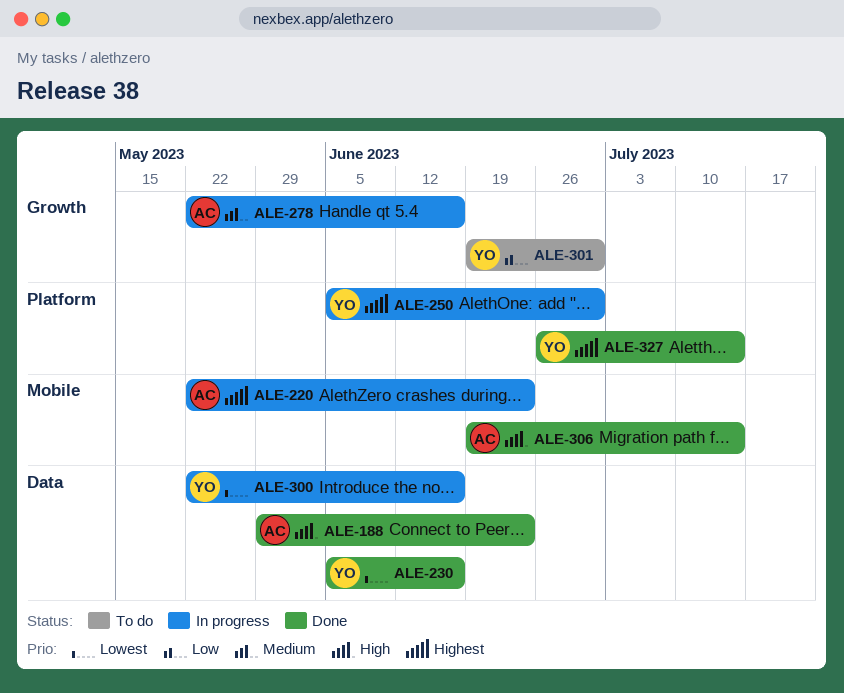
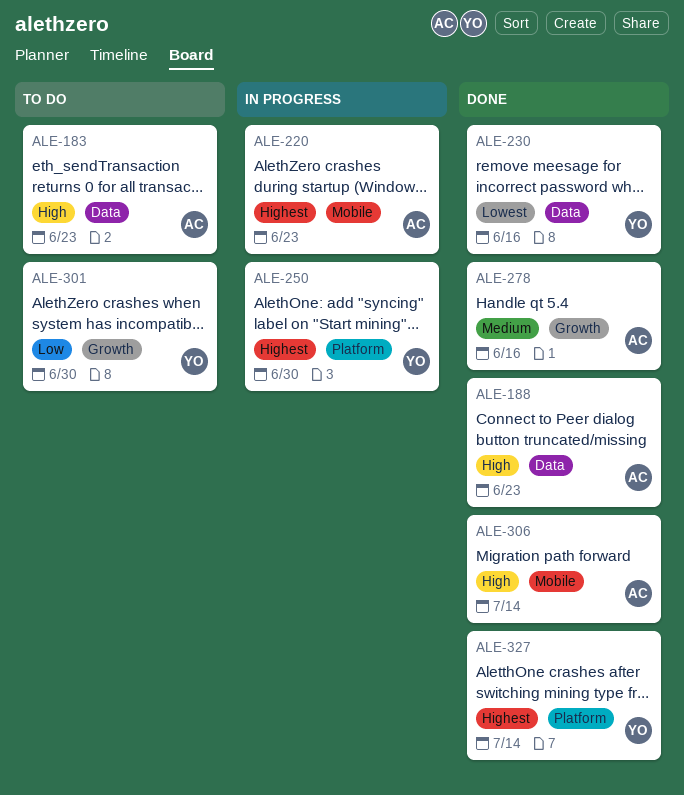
ALE-183: none -> present
ALE-278, status: In progress -> Done
ALE-300: present -> none

